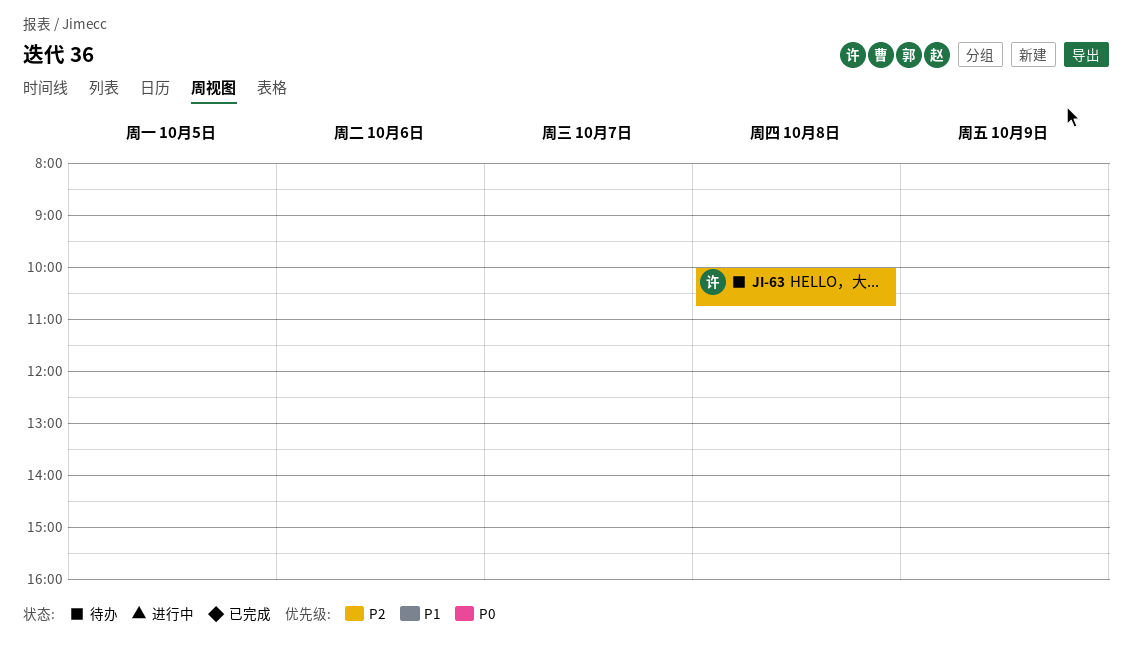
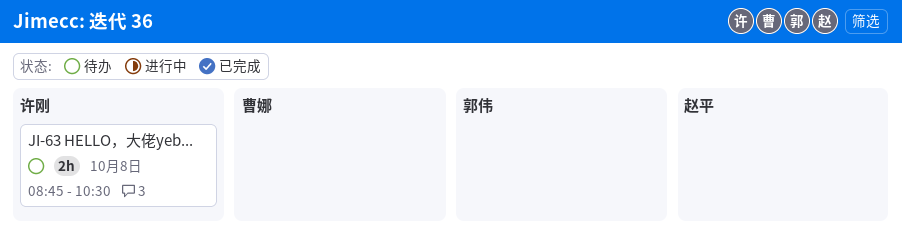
JI-63, begins: 10:00 -> 08:45
JI-63, ends: 10:45 -> 10:30

